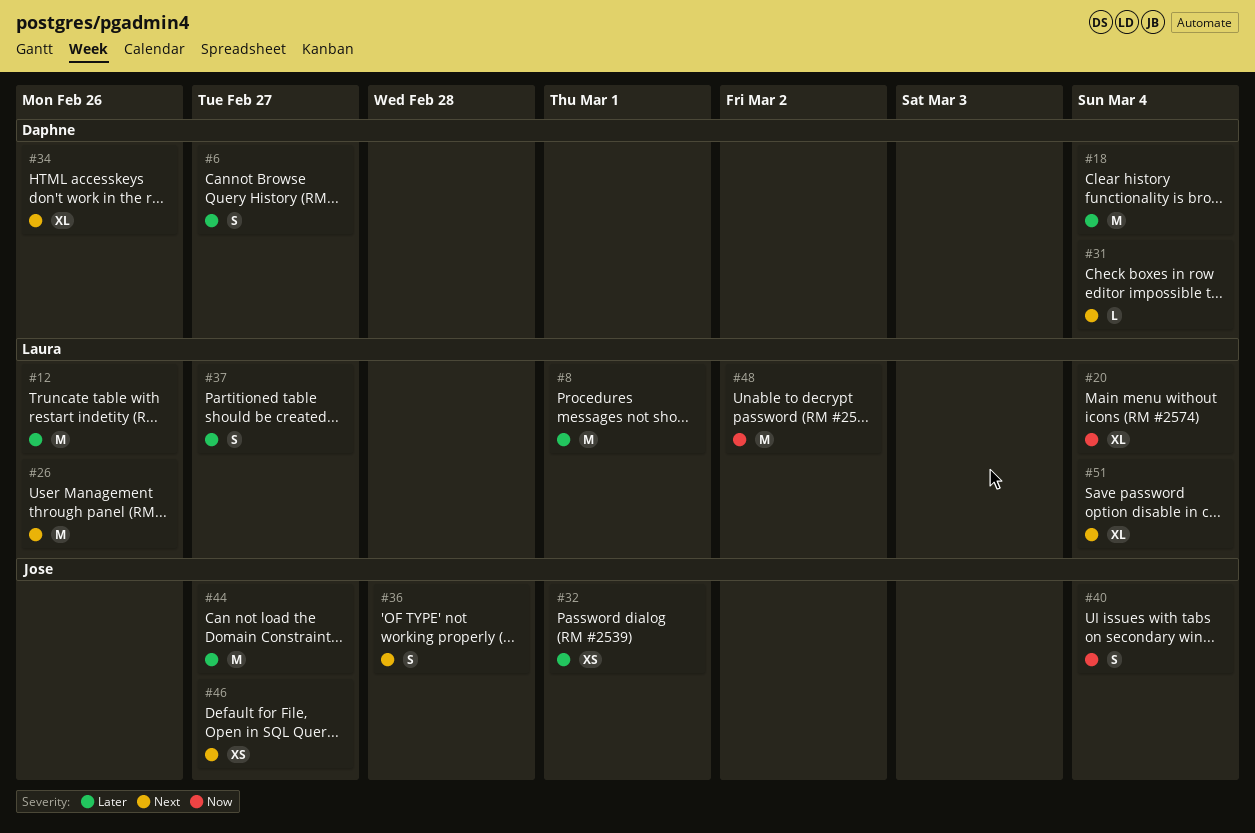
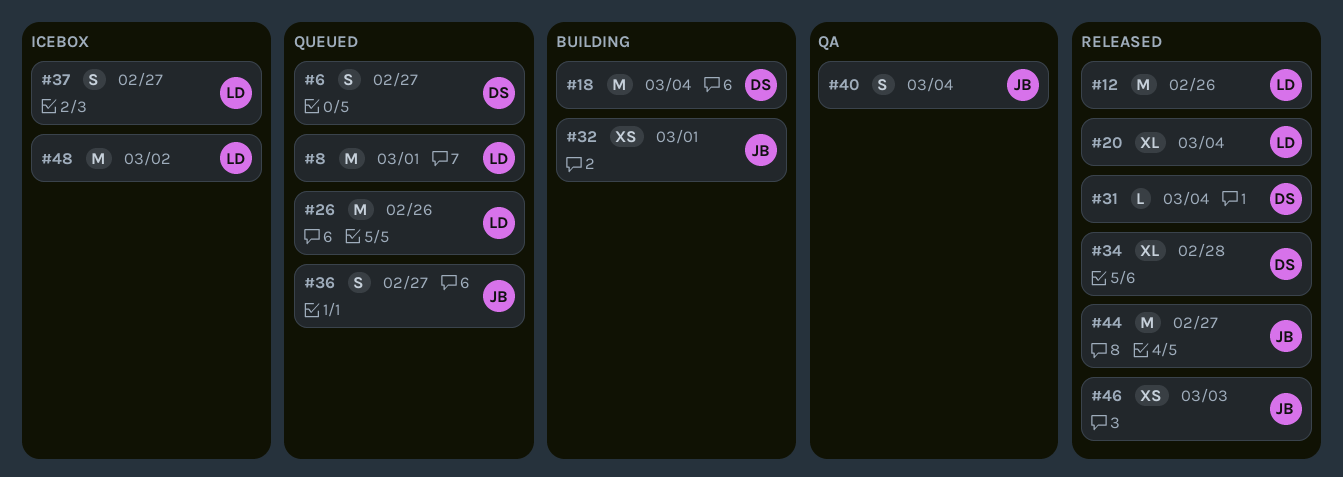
#34, due: Feb 26 -> Feb 28
#36, due: Feb 28 -> Feb 27
#46, due: Feb 27 -> Mar 3
#51: present -> none

